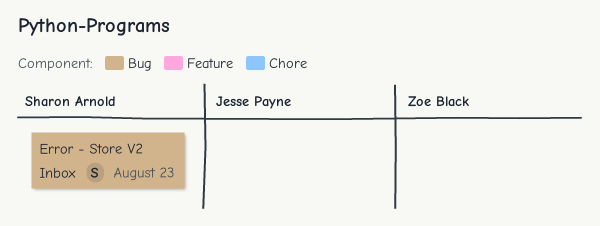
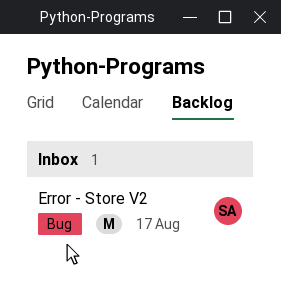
Error - Store V2, estimate: S -> M
Error - Store V2, due: Aug 23 -> Aug 17

